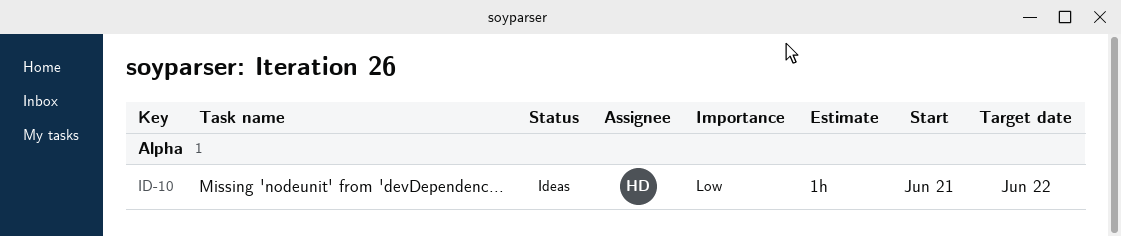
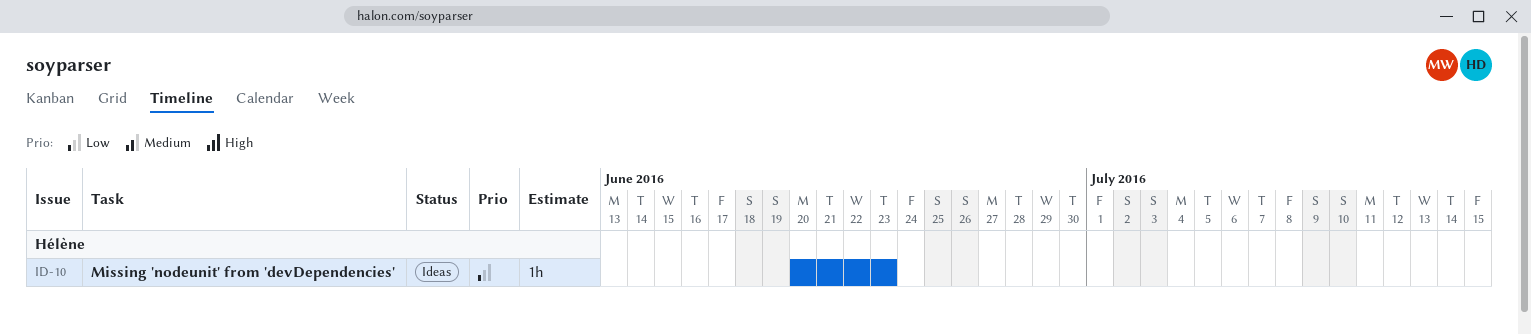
ID-10, start: Jun 21 -> Jun 20
ID-10, due: Jun 22 -> Jun 23

